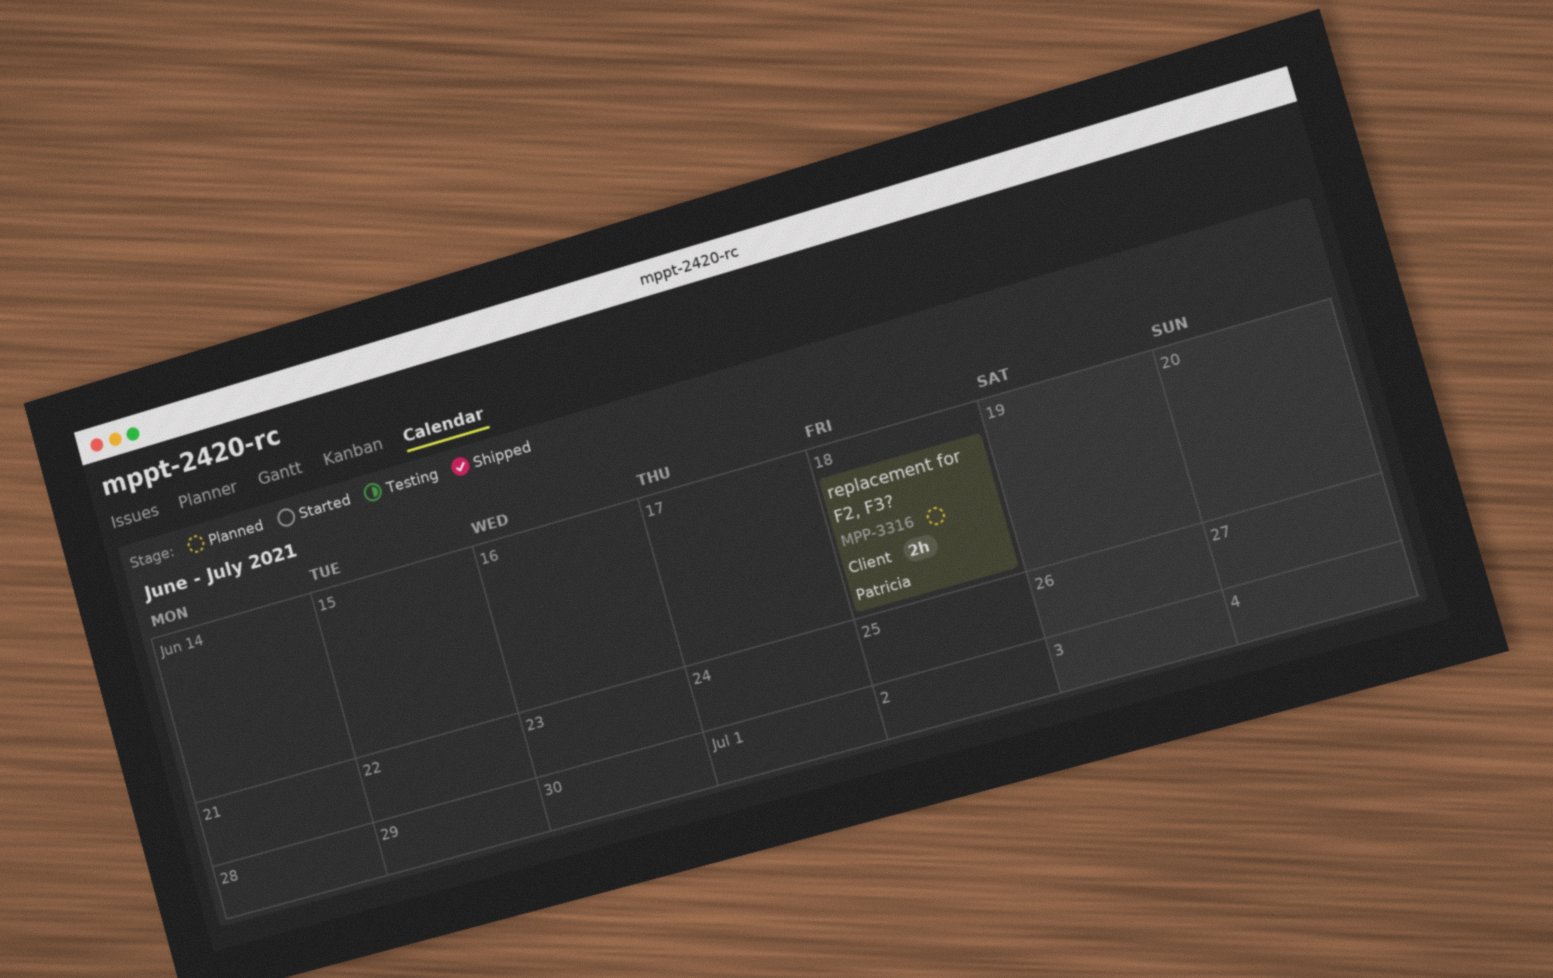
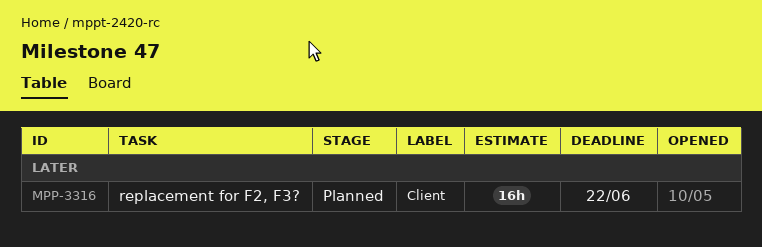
MPP-3316, estimate: 2h -> 16h
MPP-3316, due: Jun 18 -> Jun 22

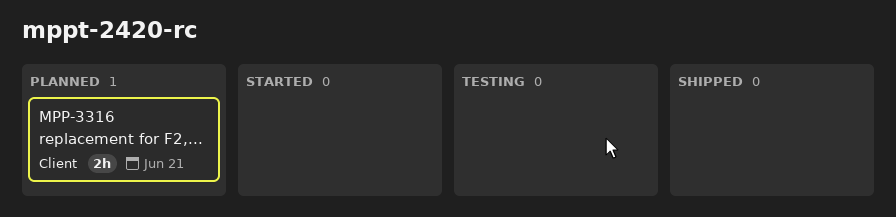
MPP-3316, estimate: 16h -> 2h
MPP-3316, due: Jun 22 -> Jun 21

